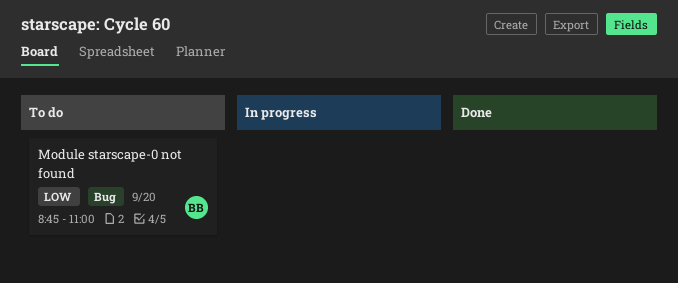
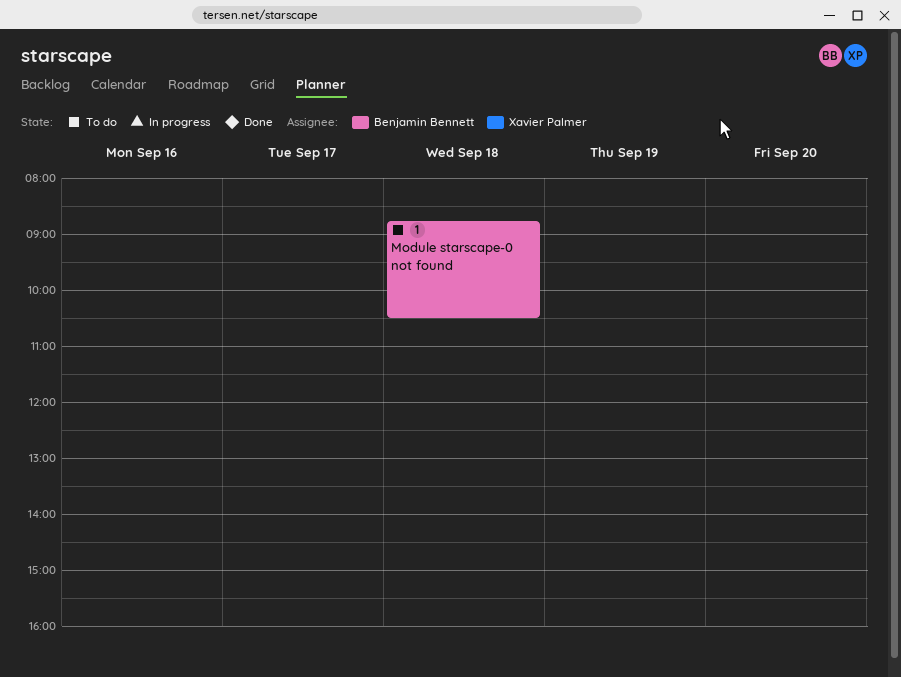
Module starscape-0 not found, day: Sep 20 -> Sep 18
Module starscape-0 not found, ends: 11:00 -> 10:30

